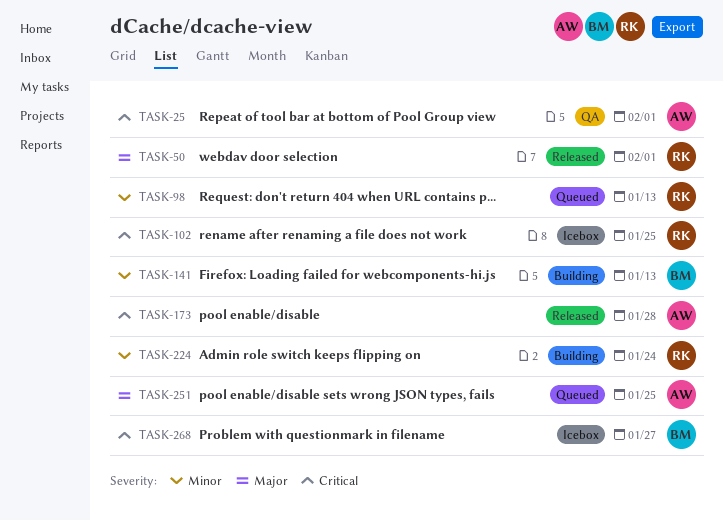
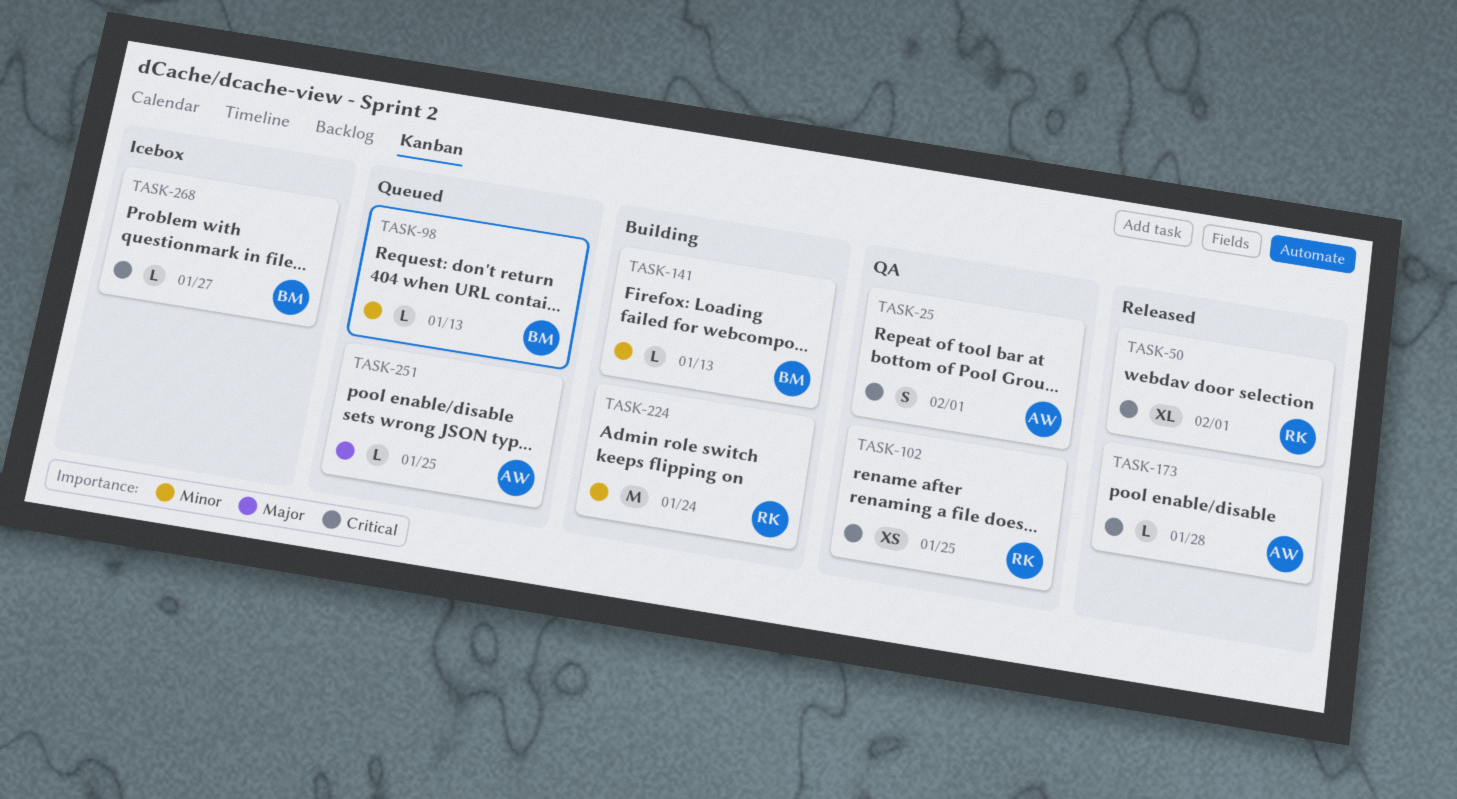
TASK-50, priority: Major -> Critical
TASK-98, owner: RK -> BM
TASK-102, status: Icebox -> QA

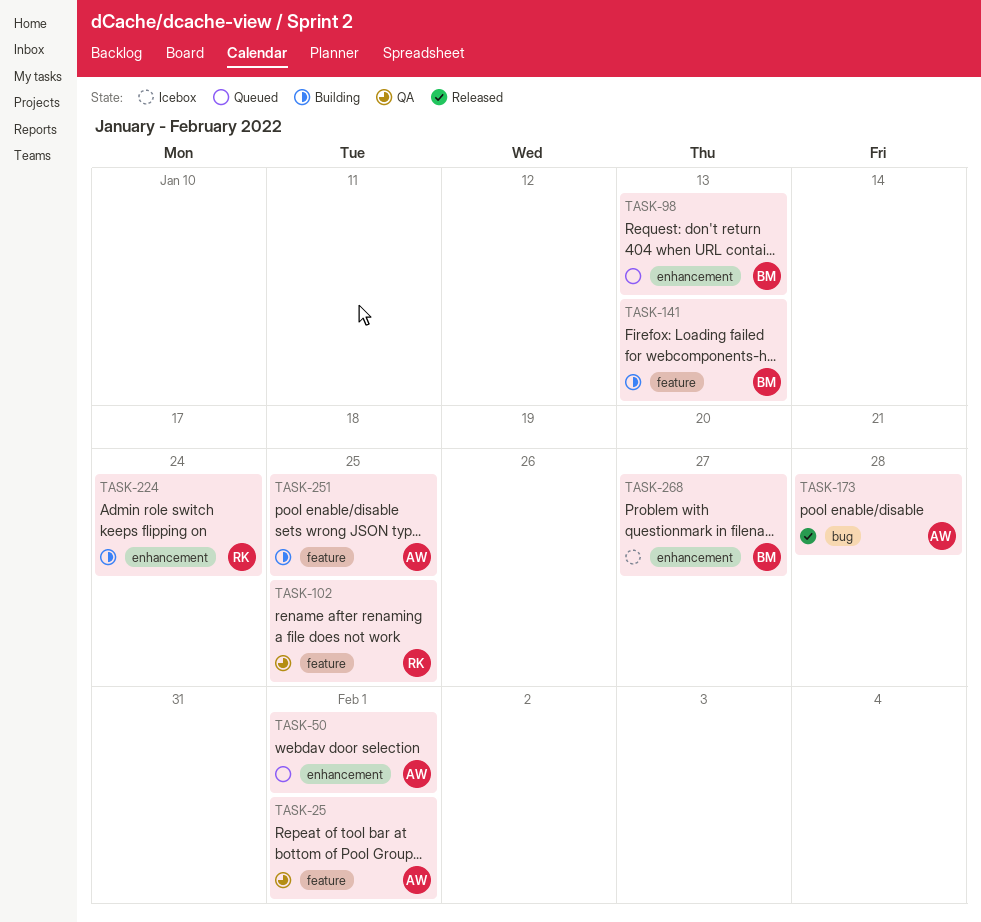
TASK-50, status: Released -> Queued
TASK-50, owner: RK -> AW
TASK-251, status: Queued -> Building

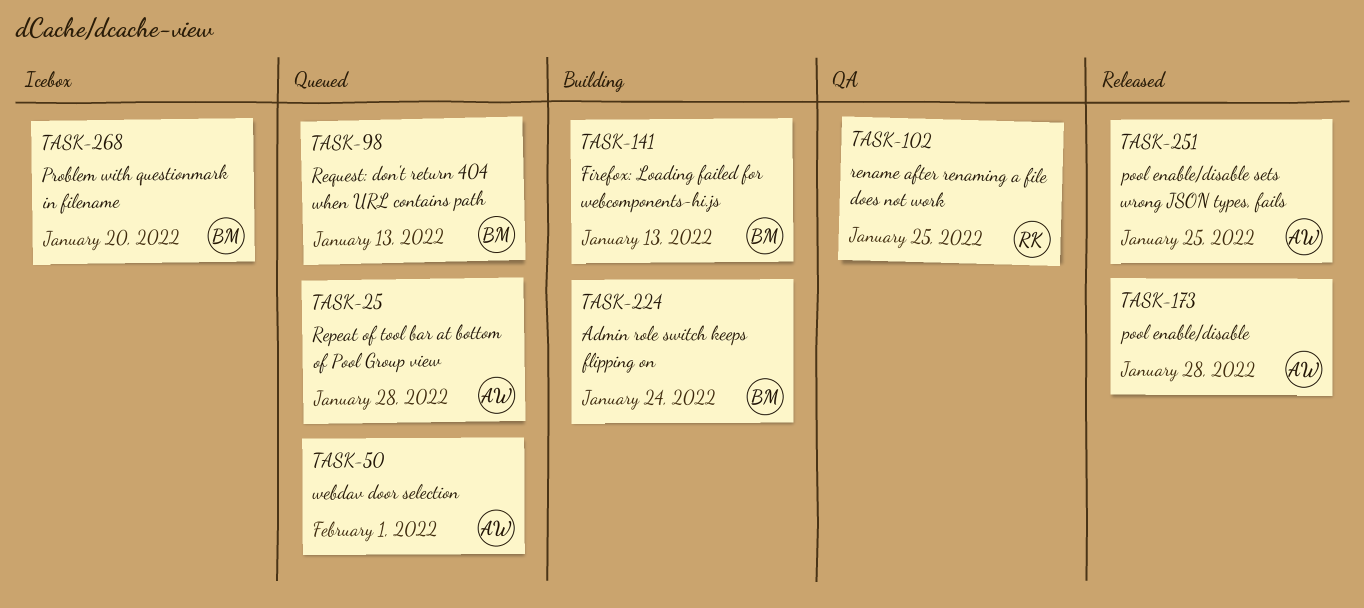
TASK-25, status: QA -> Queued
TASK-25, due: Feb 1 -> Jan 28
TASK-224, owner: RK -> BM
TASK-251, status: Building -> Released
TASK-268, due: Jan 27 -> Jan 20

